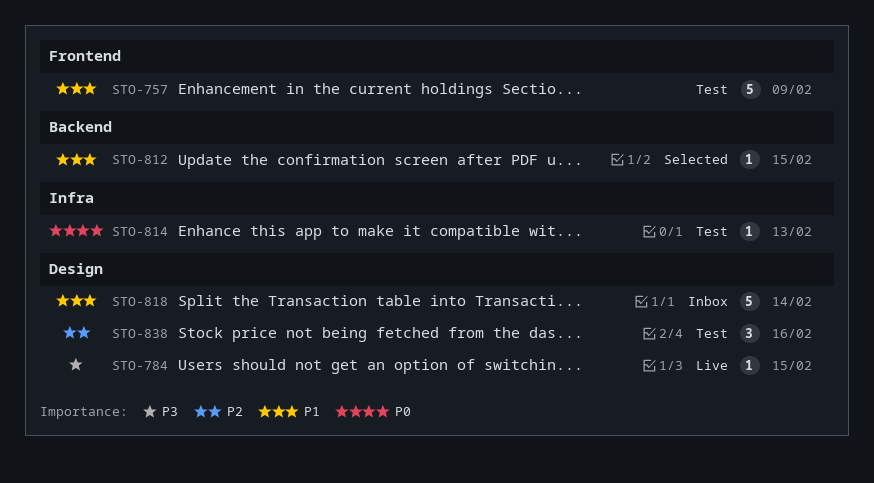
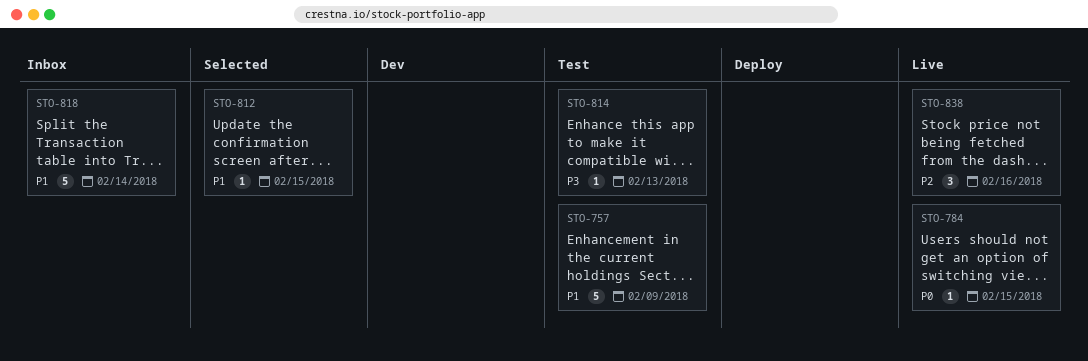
STO-784, priority: P3 -> P0
STO-814, priority: P0 -> P3
STO-838, status: Test -> Live

